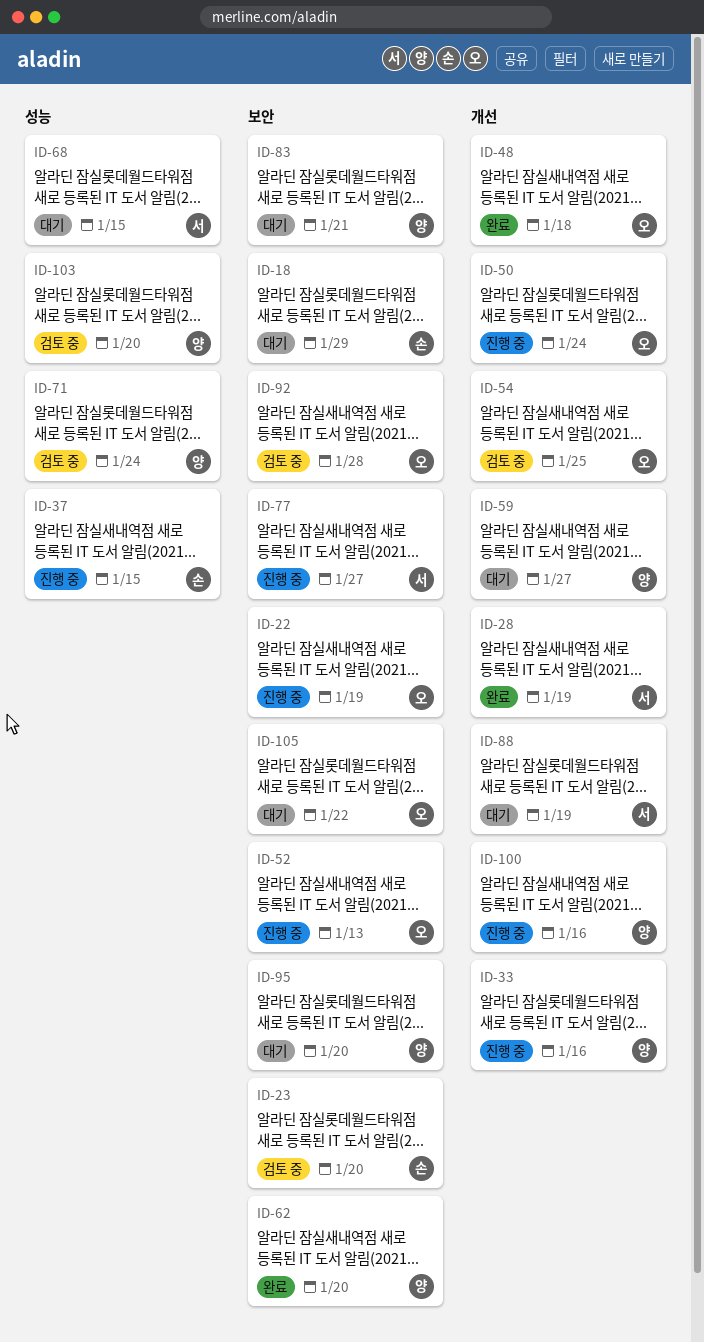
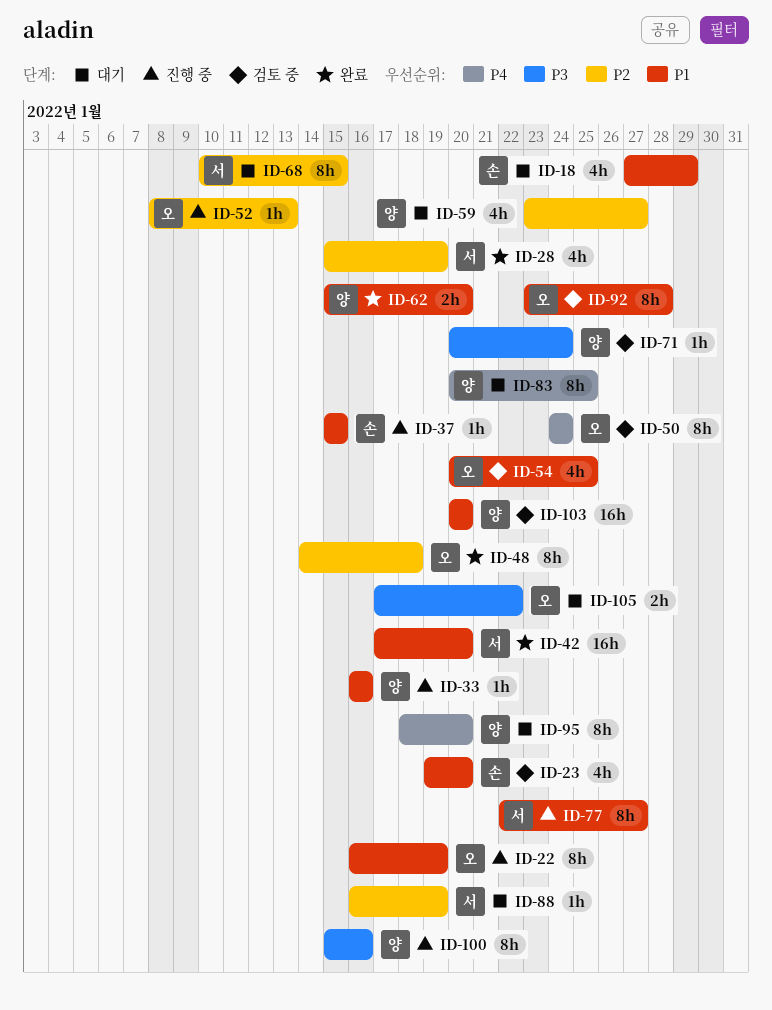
ID-42: none -> present
ID-50, status: 진행 중 -> 검토 중
ID-83, due: Jan 21 -> Jan 25

